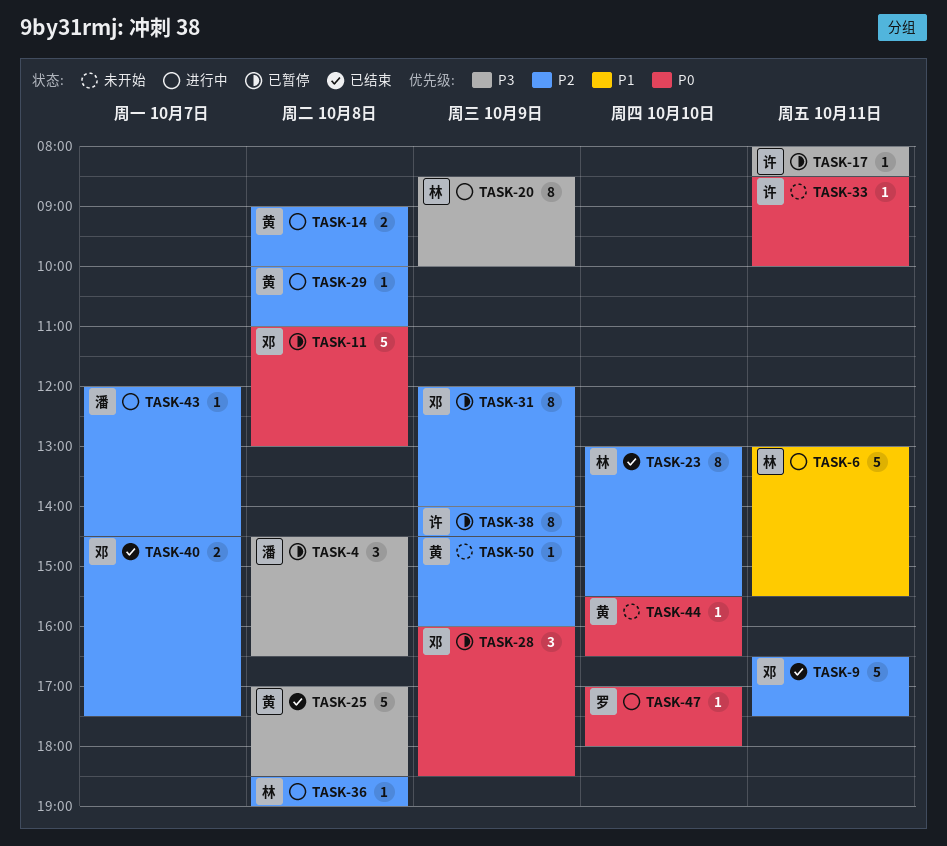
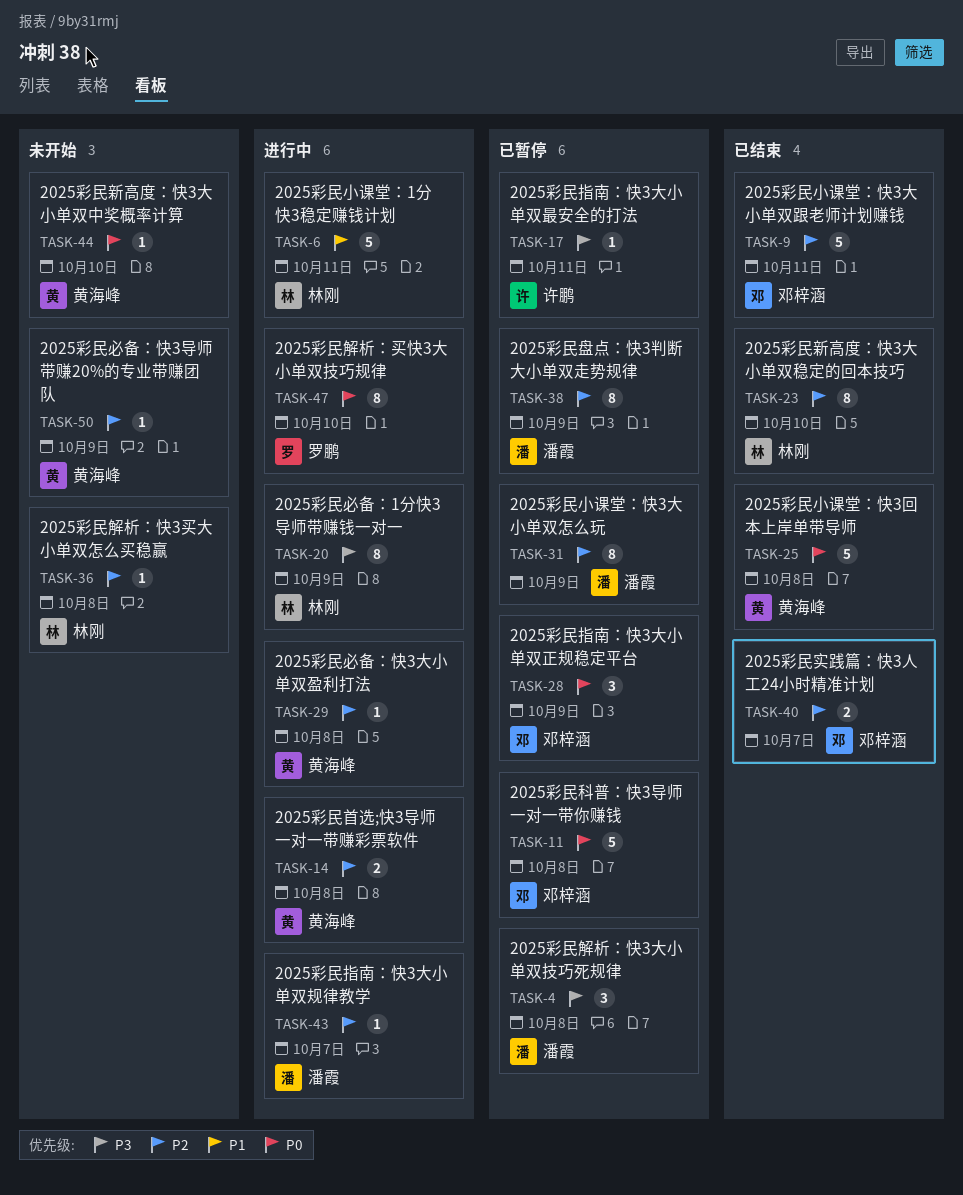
TASK-25, priority: P3 -> P0
TASK-31, owner: 邓梓涵 -> 潘霞
TASK-33: present -> none
TASK-36, status: 进行中 -> 未开始
TASK-38, owner: 许鹏 -> 潘霞
TASK-47, estimate: 1 -> 8

